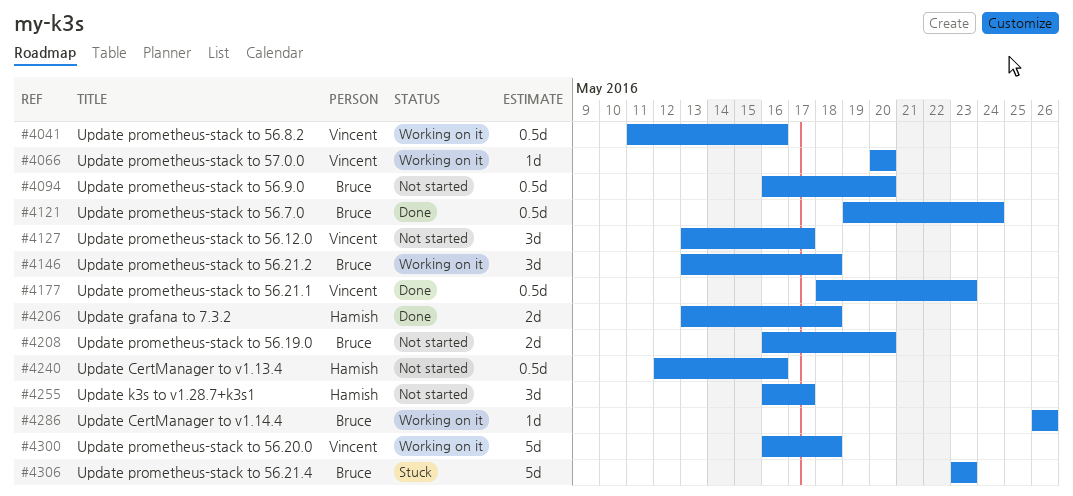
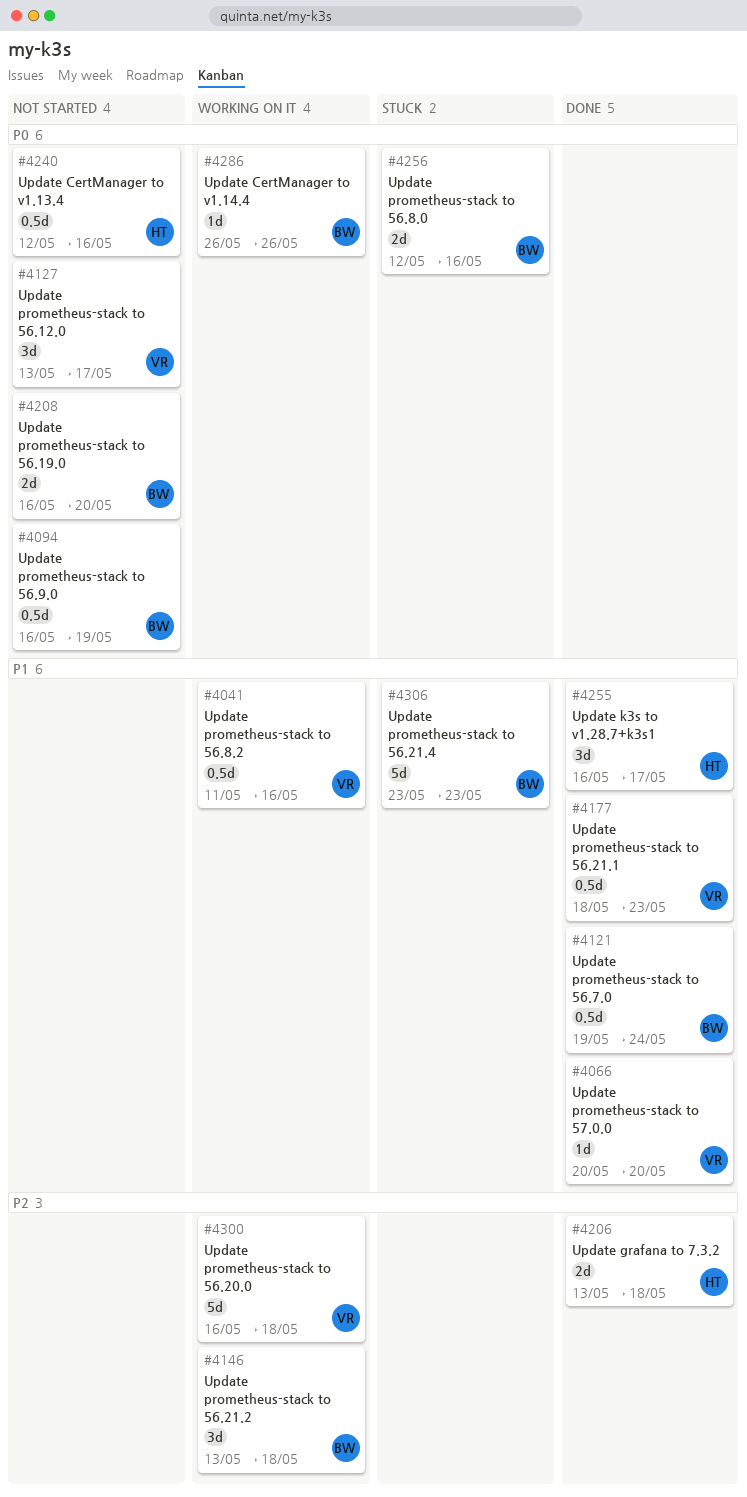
#4066, status: Working on it -> Done
#4094, due: May 20 -> May 19
#4255, status: Not started -> Done
#4256: none -> present

